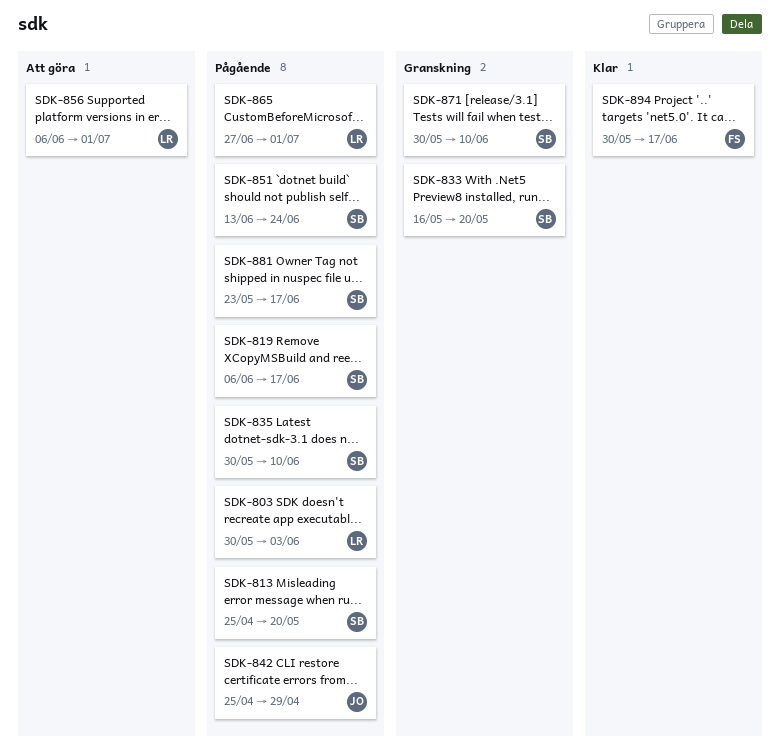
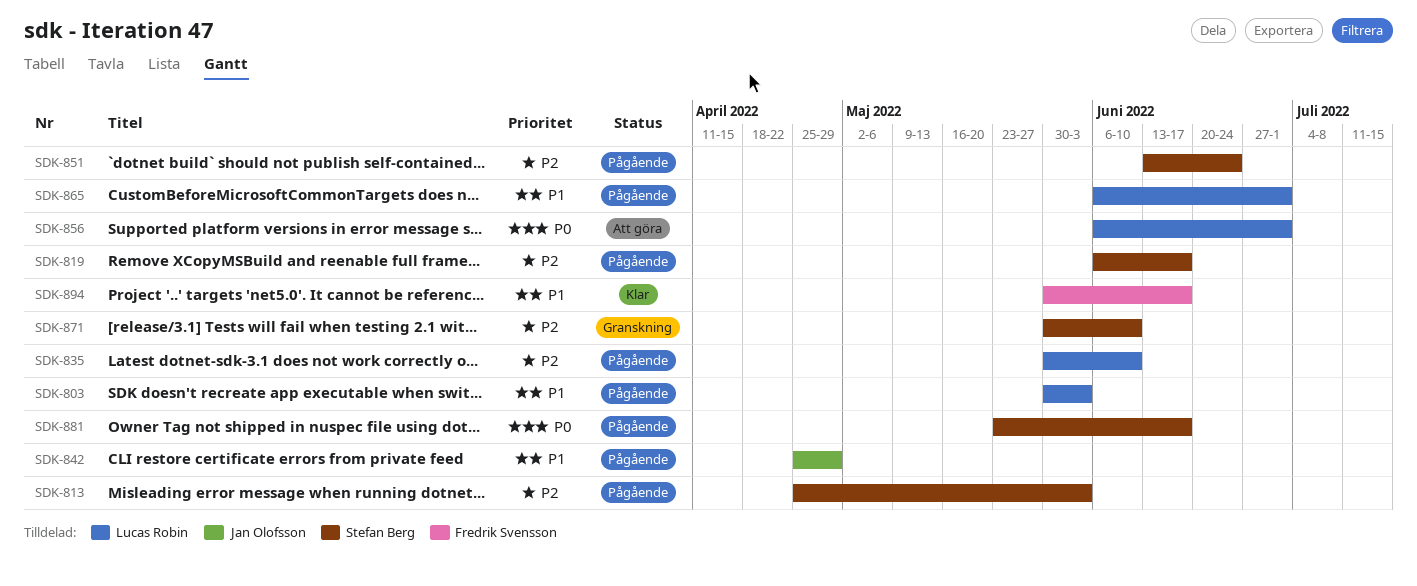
SDK-813, due: May 20 -> Jun 3
SDK-833: present -> none
SDK-835, owner: Stefan Berg -> Lucas Robin
SDK-865, start: Jun 27 -> Jun 6

